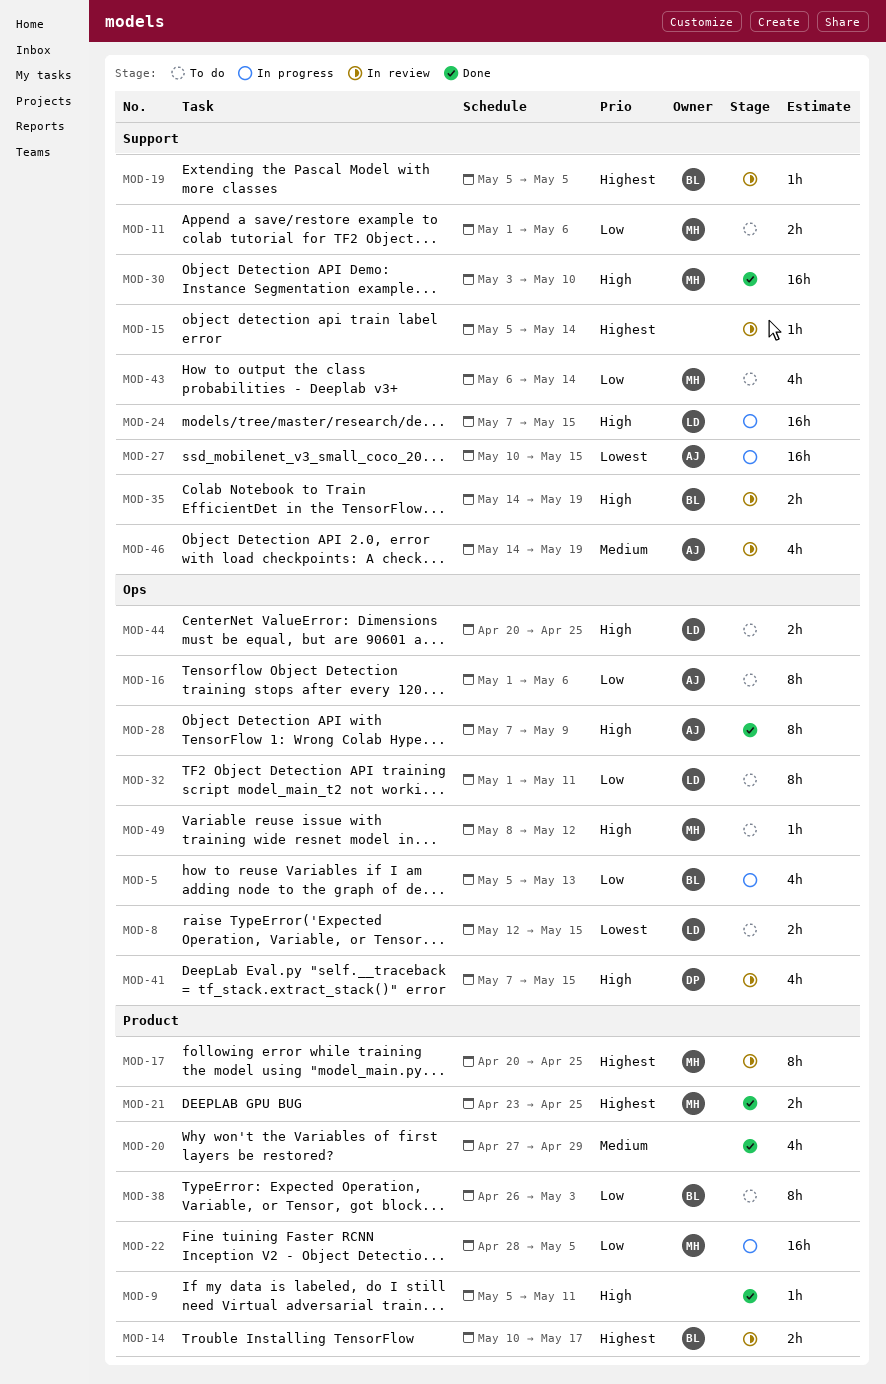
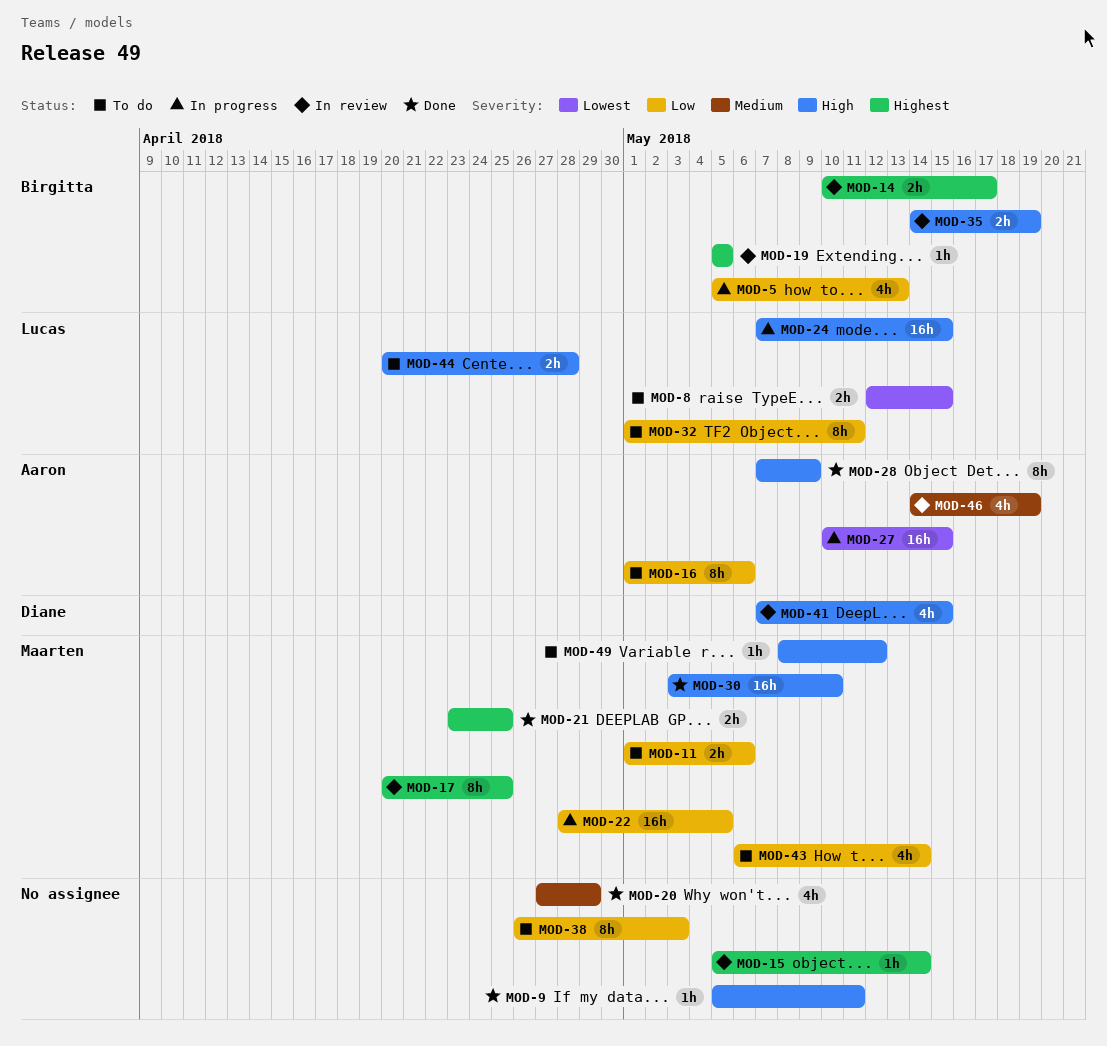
MOD-38, owner: Birgitta -> none
MOD-44, due: Apr 25 -> Apr 28

